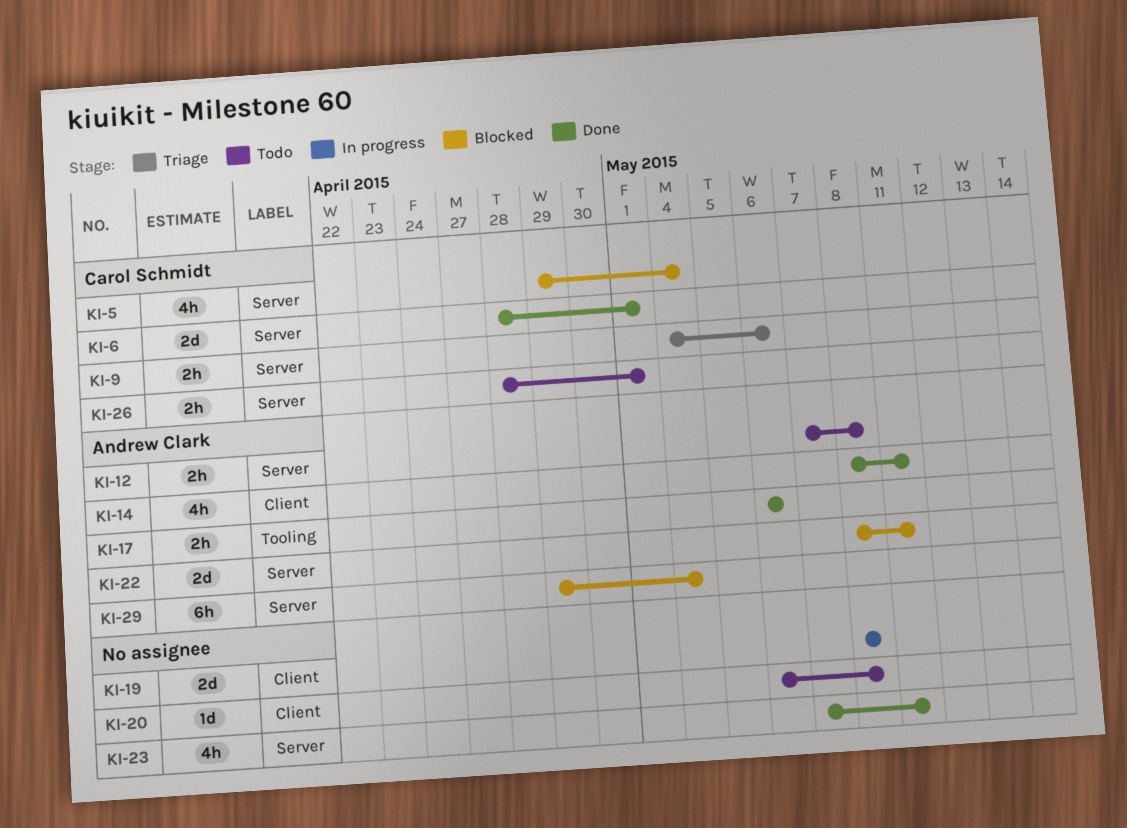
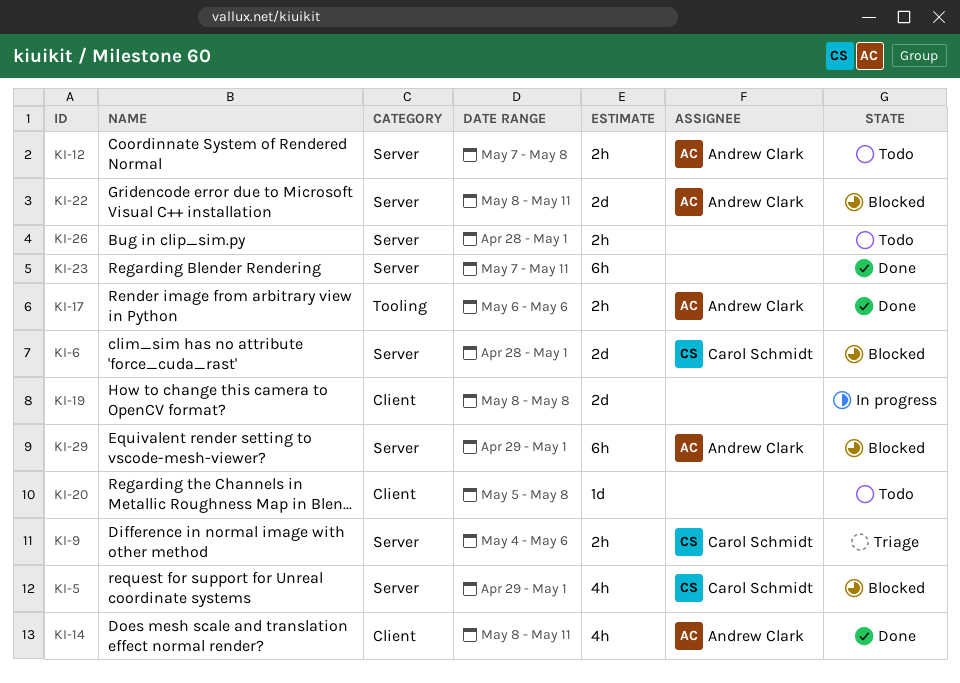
KI-5, due: May 4 -> May 1
KI-6, status: Done -> Blocked
KI-20, start: May 6 -> May 5
KI-23, estimate: 4h -> 6h
KI-26, owner: Carol Schmidt -> none
KI-29, due: May 4 -> May 1

